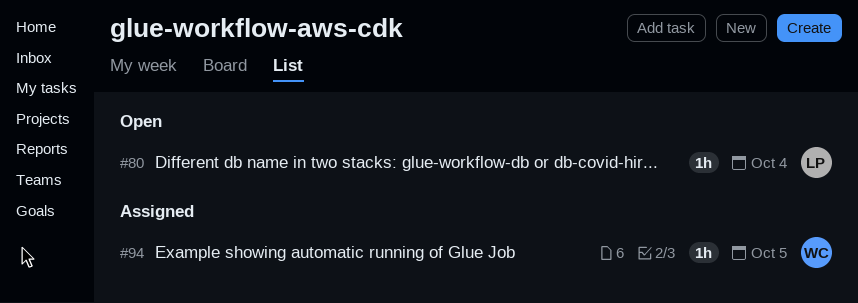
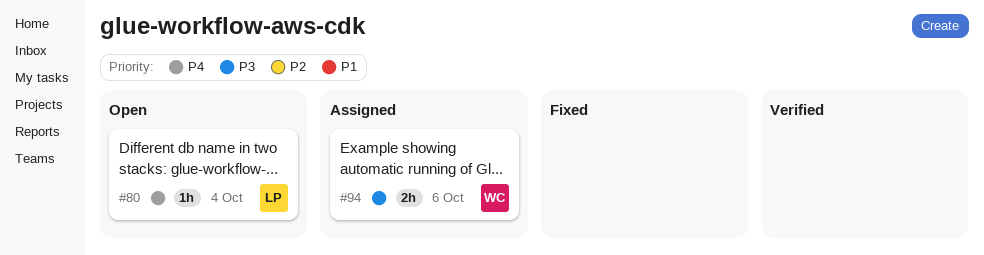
#94, estimate: 1h -> 2h
#94, due: Oct 5 -> Oct 6

